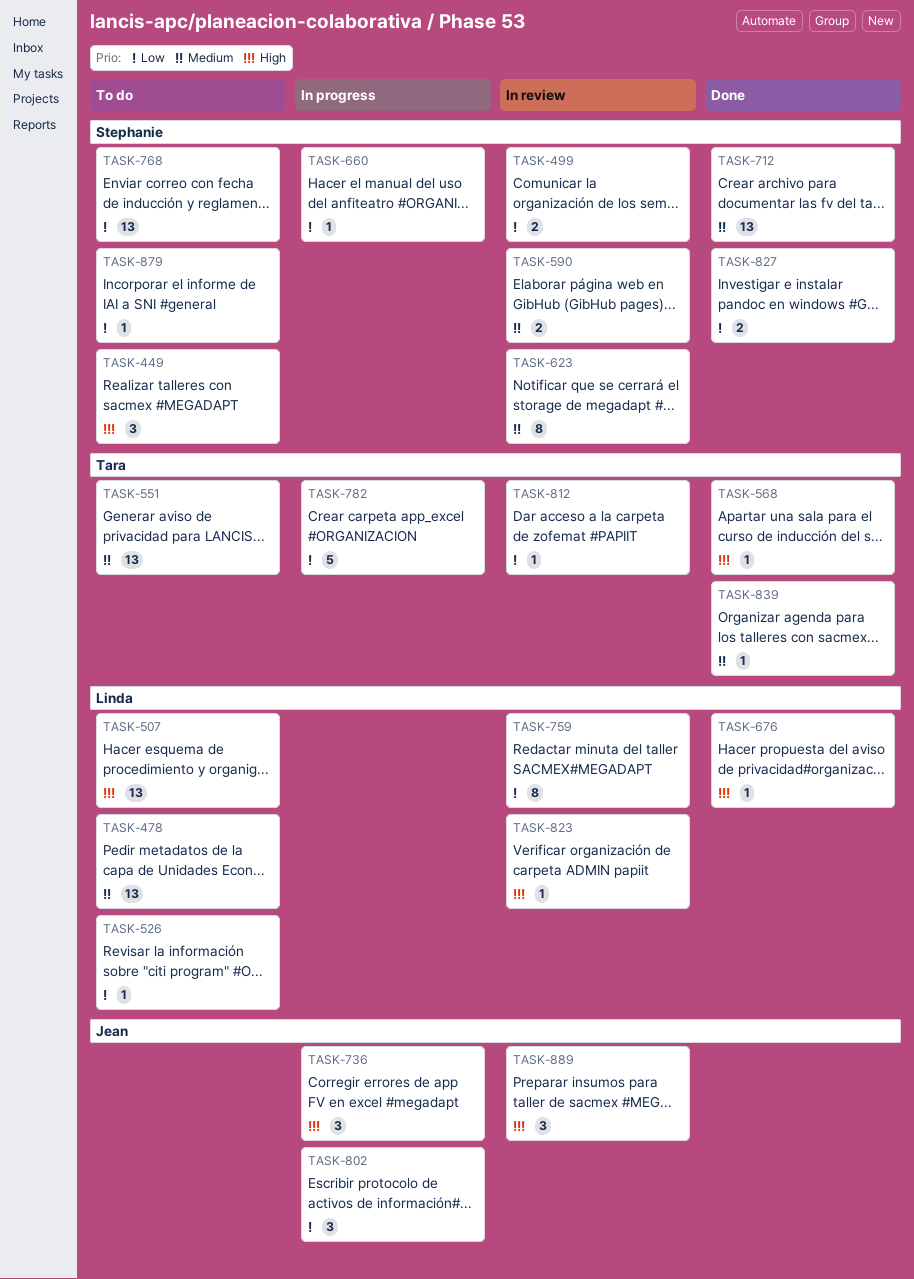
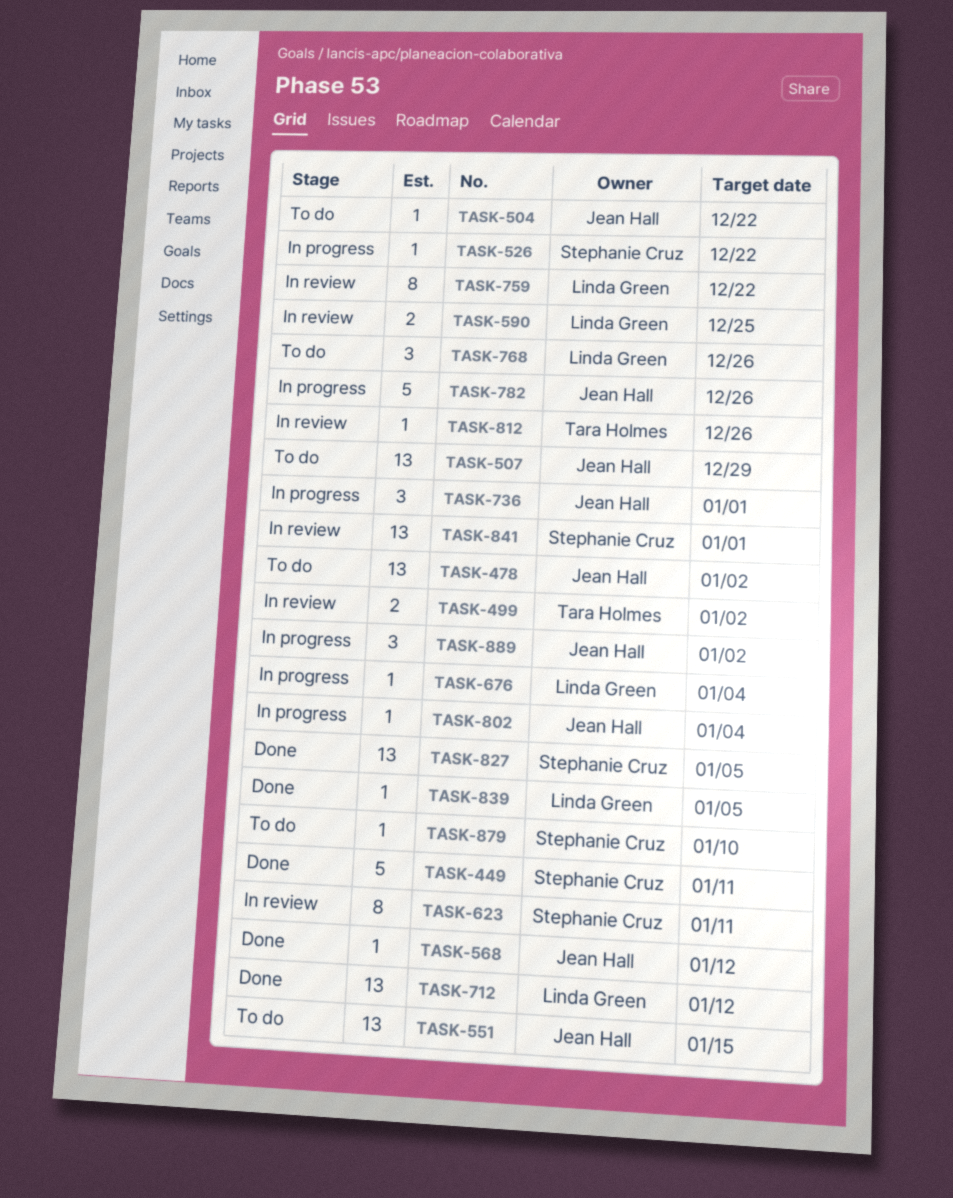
TASK-449, status: To do -> Done
TASK-449, estimate: 3 -> 5
TASK-478, owner: Linda Green -> Jean Hall
TASK-499, owner: Stephanie Cruz -> Tara Holmes
TASK-504: none -> present
TASK-507, owner: Linda Green -> Jean Hall
TASK-526, status: To do -> In progress
TASK-526, owner: Linda Green -> Stephanie Cruz
TASK-551, owner: Tara Holmes -> Jean Hall
TASK-568, owner: Tara Holmes -> Jean Hall
TASK-590, owner: Stephanie Cruz -> Linda Green
TASK-660: present -> none
TASK-676, status: Done -> In progress
TASK-712, owner: Stephanie Cruz -> Linda Green
TASK-768, owner: Stephanie Cruz -> Linda Green
TASK-768, estimate: 13 -> 3
TASK-782, owner: Tara Holmes -> Jean Hall
TASK-802, estimate: 3 -> 1
TASK-823: present -> none
TASK-827, estimate: 2 -> 13
TASK-839, owner: Tara Holmes -> Linda Green
TASK-841: none -> present
TASK-889, status: In review -> In progress

